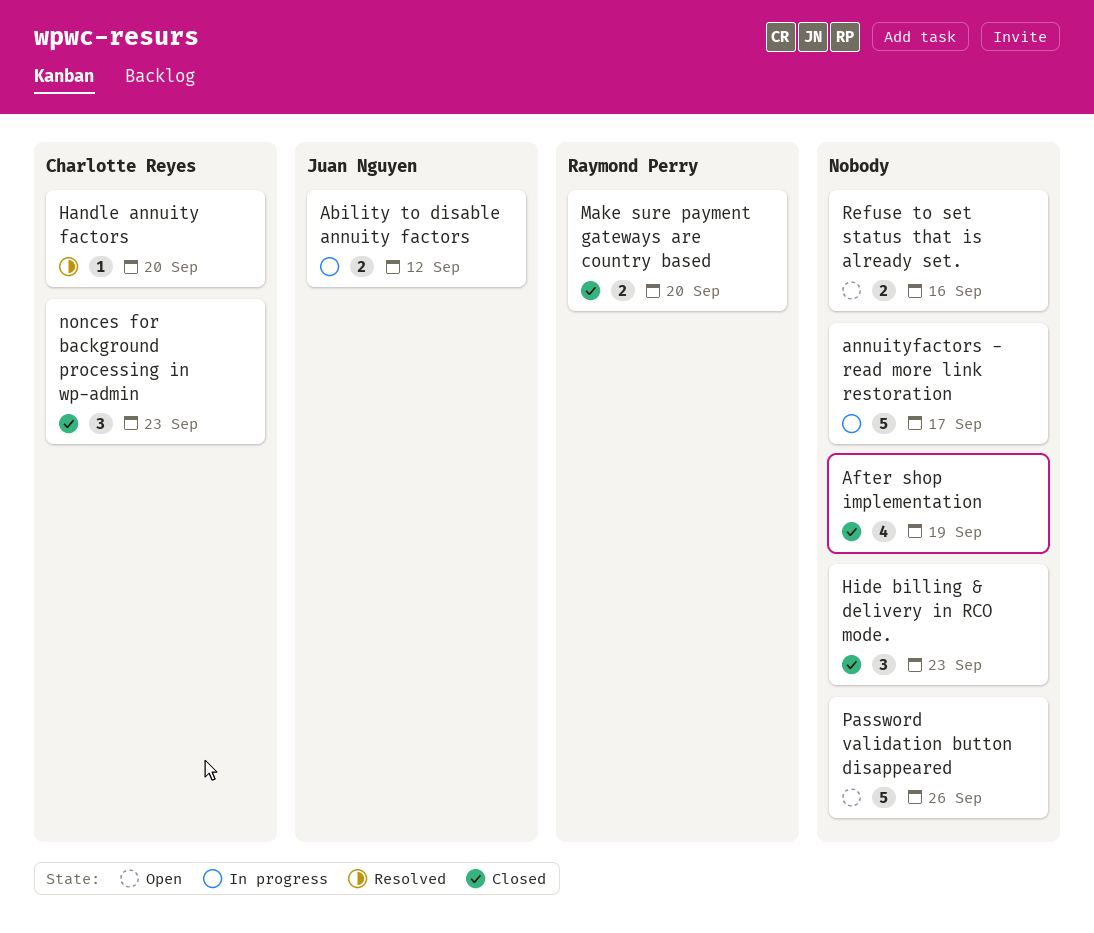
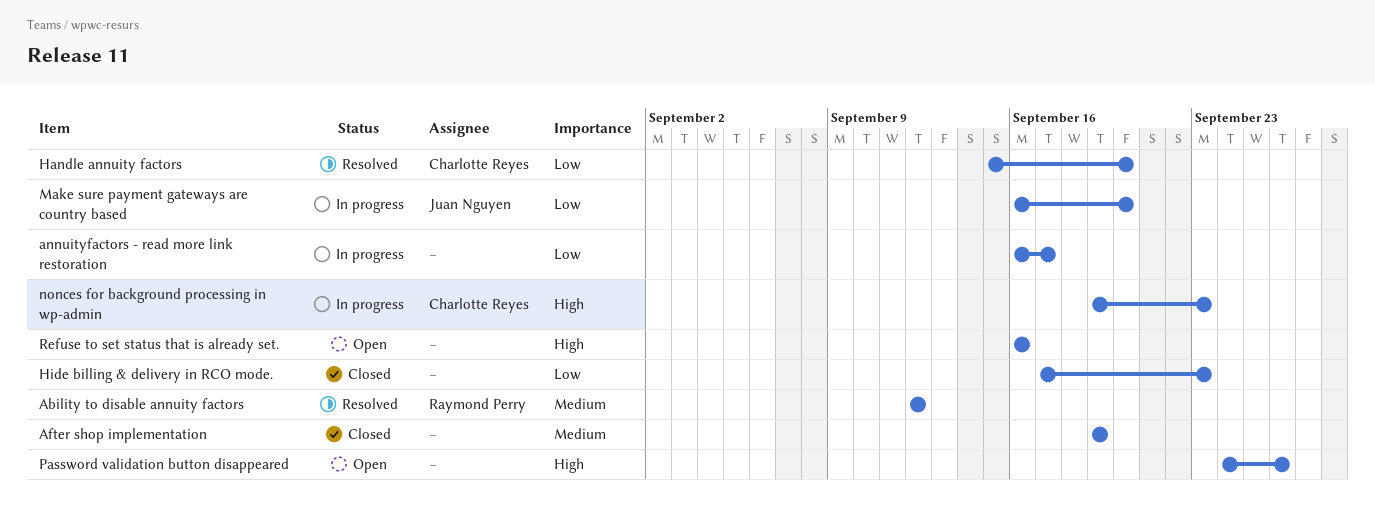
Ability to disable annuity factors, status: In progress -> Resolved
Ability to disable annuity factors, owner: Juan Nguyen -> Raymond Perry
Make sure payment gateways are country based, status: Closed -> In progress
Make sure payment gateways are country based, owner: Raymond Perry -> Juan Nguyen
nonces for background processing in wp-admin, status: Closed -> In progress

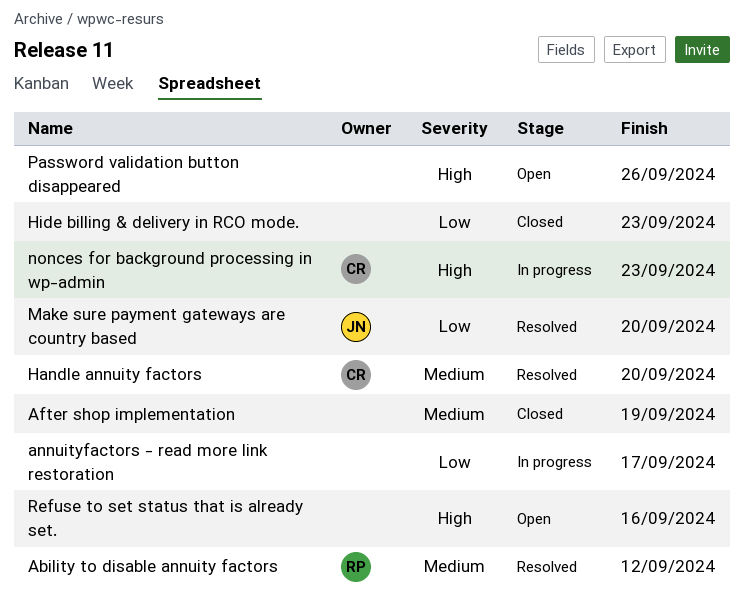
Handle annuity factors, priority: Low -> Medium
Make sure payment gateways are country based, status: In progress -> Resolved

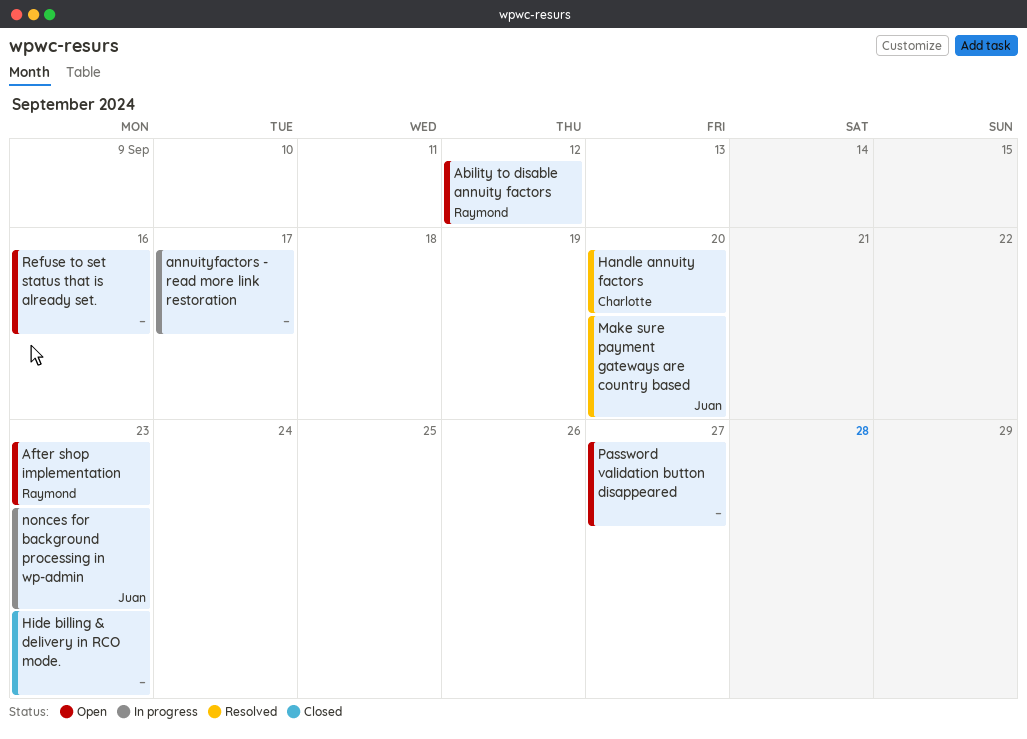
Ability to disable annuity factors, status: Resolved -> Open
After shop implementation, status: Closed -> Open
After shop implementation, owner: none -> Raymond
After shop implementation, due: Sep 19 -> Sep 23
nonces for background processing in wp-admin, owner: Charlotte -> Juan
Password validation button disappeared, due: Sep 26 -> Sep 27

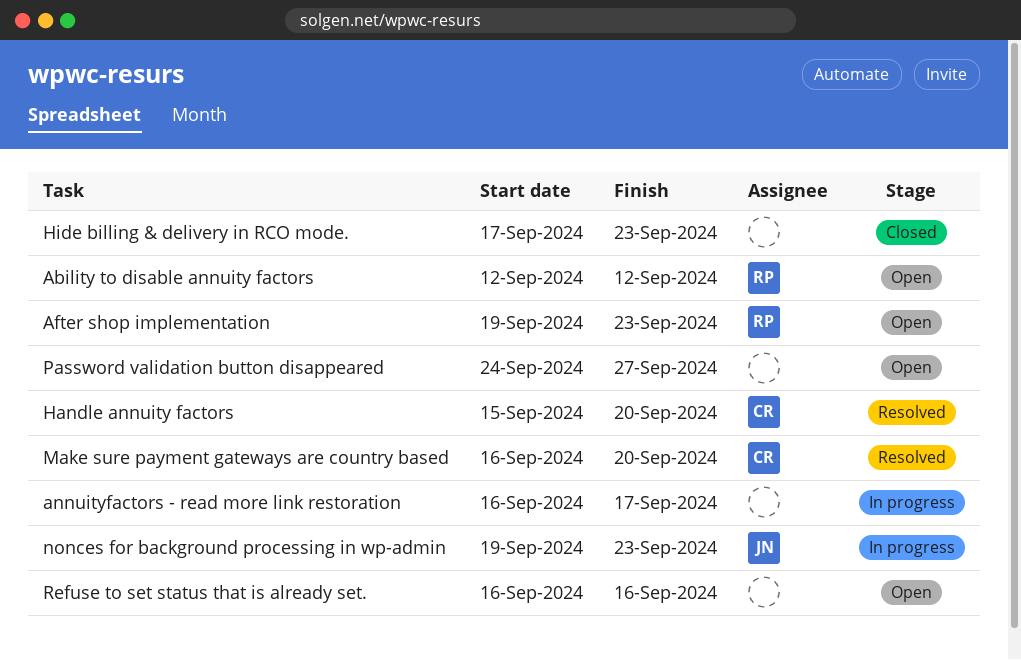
Make sure payment gateways are country based, owner: Juan -> Charlotte

